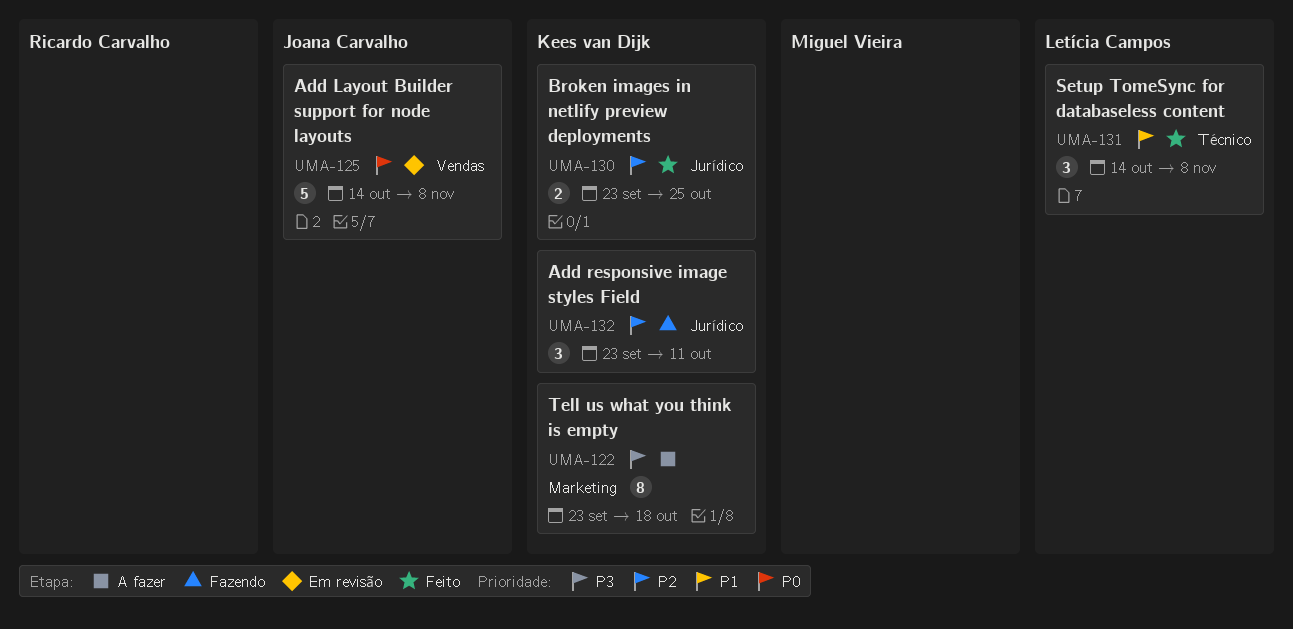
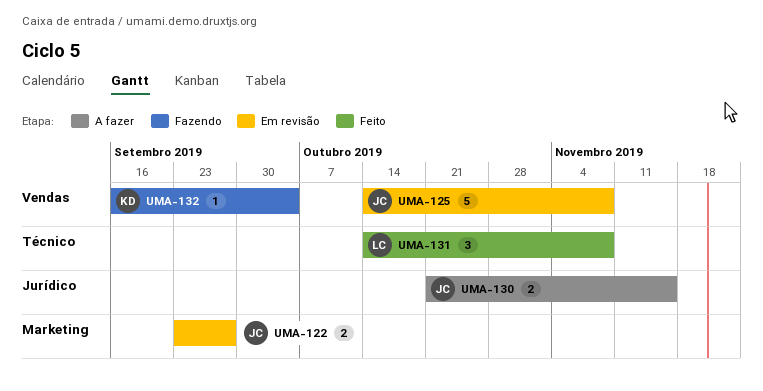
UMA-122, status: A fazer -> Em revisão
UMA-122, owner: Kees van Dijk -> Joana Carvalho
UMA-122, estimate: 8 -> 2
UMA-122, due: Oct 18 -> Sep 27
UMA-130, status: Feito -> A fazer
UMA-130, owner: Kees van Dijk -> Joana Carvalho
UMA-130, start: Sep 23 -> Oct 21
UMA-130, due: Oct 25 -> Nov 15
UMA-132, label: Jurídico -> Vendas
UMA-132, estimate: 3 -> 1
UMA-132, start: Sep 23 -> Sep 16
UMA-132, due: Oct 11 -> Oct 4

